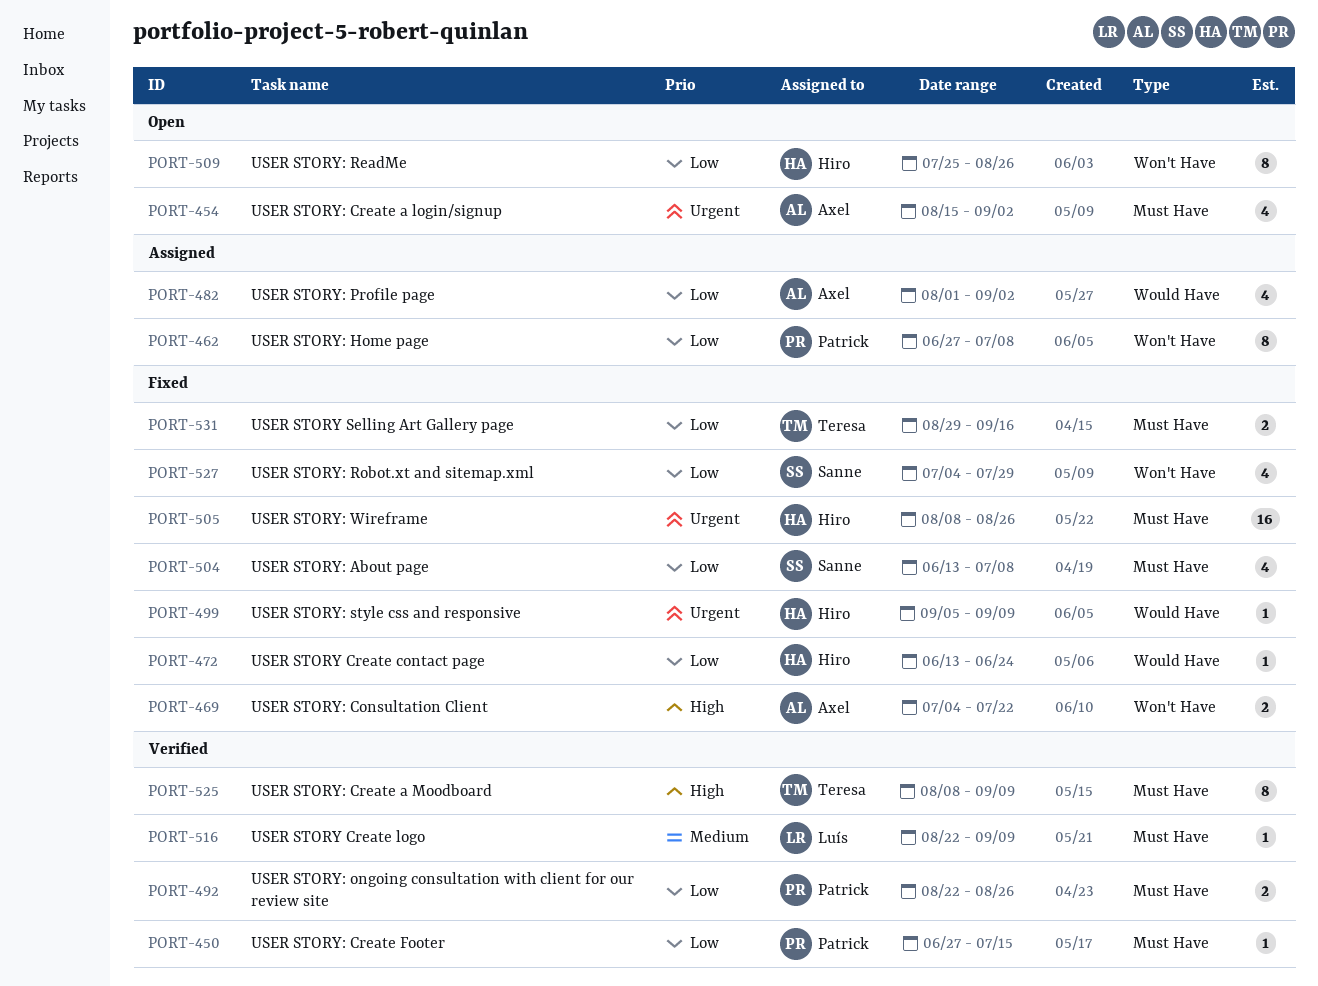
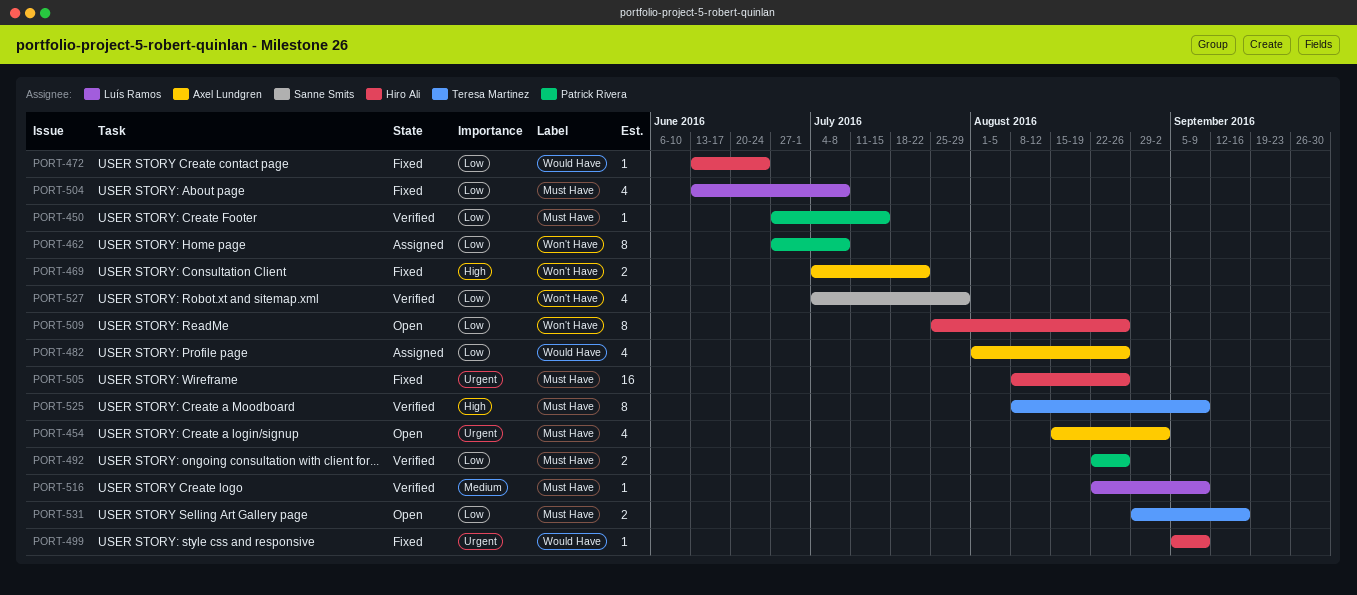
PORT-482, due: Sep 2 -> Aug 26
PORT-504, owner: Sanne Smits -> Luís Ramos
PORT-527, status: Fixed -> Verified
PORT-531, status: Fixed -> Open

